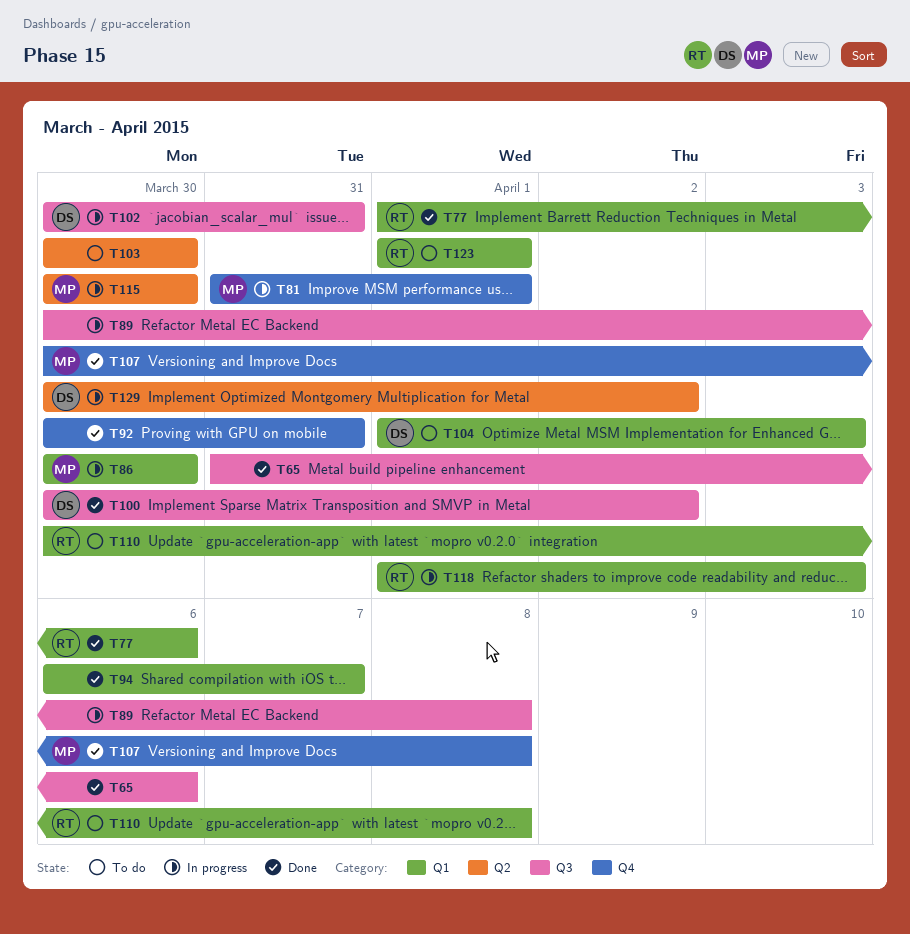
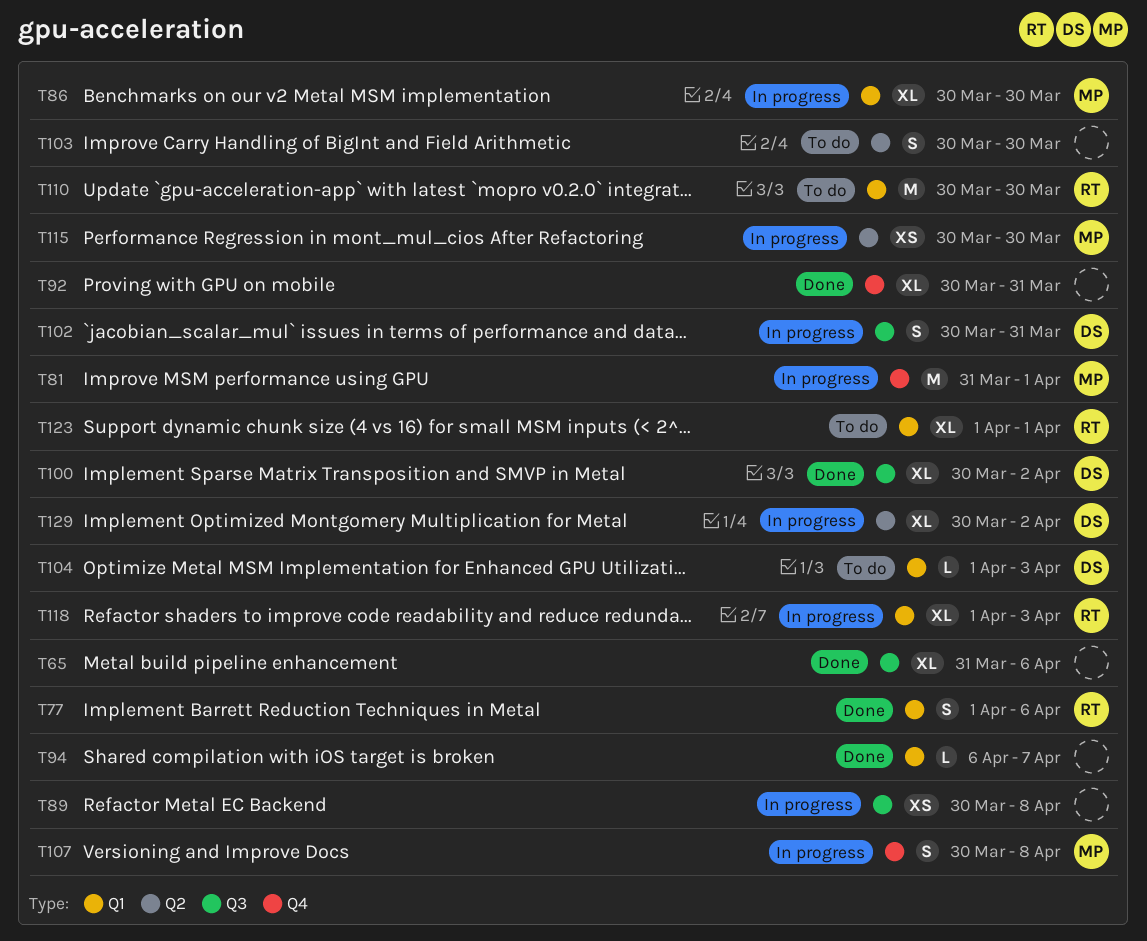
T107, status: Done -> In progress
T110, due: Apr 8 -> Mar 30

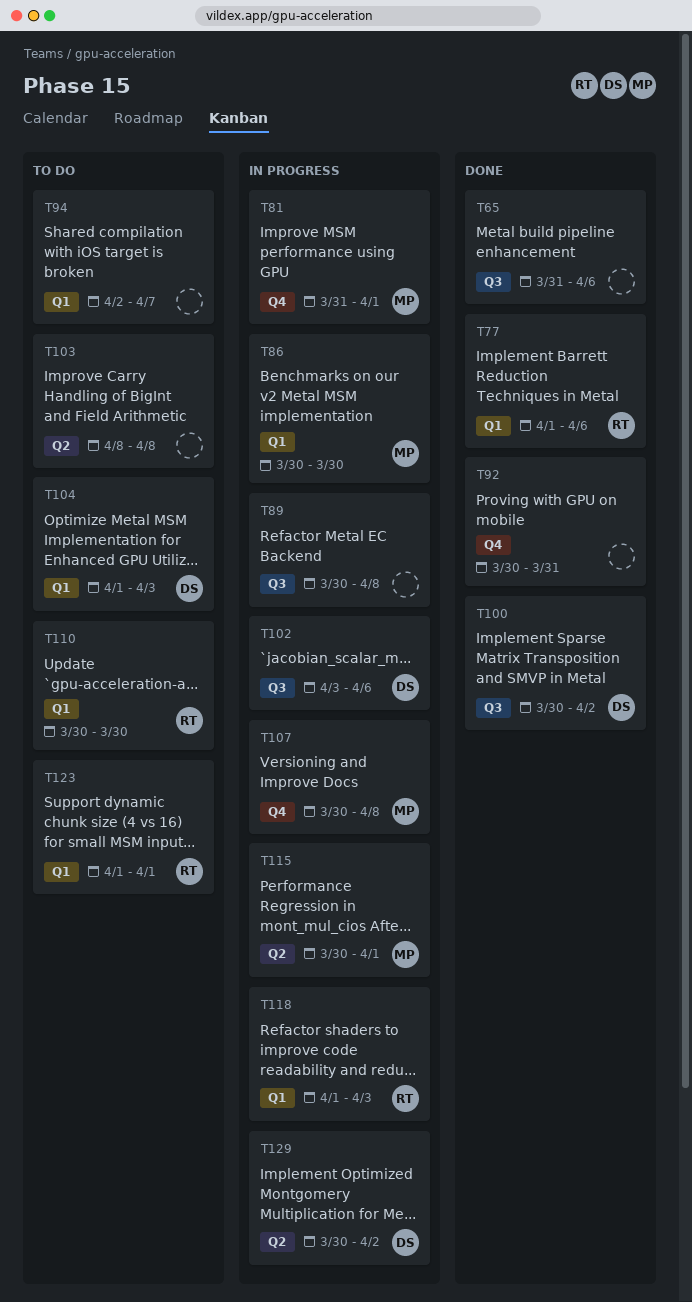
T94, status: Done -> To do
T94, start: Apr 6 -> Apr 2
T102, start: Mar 30 -> Apr 3
T102, due: Mar 31 -> Apr 6
T103, start: Mar 30 -> Apr 8
T103, due: Mar 30 -> Apr 8
T115, due: Mar 30 -> Apr 1

